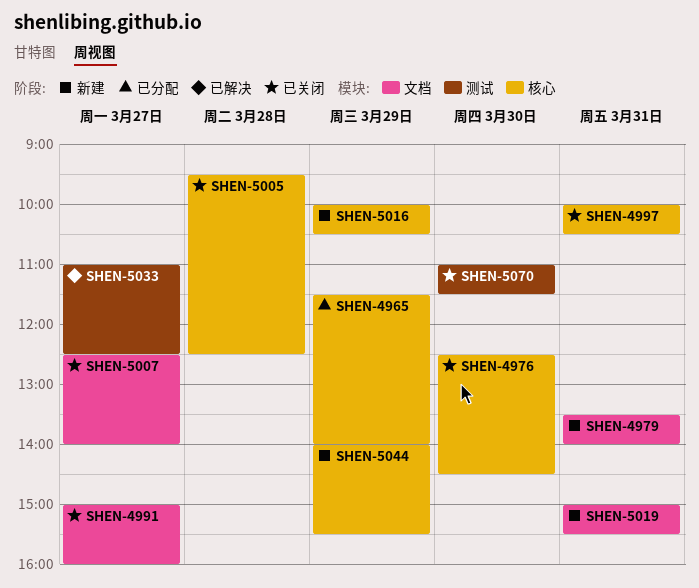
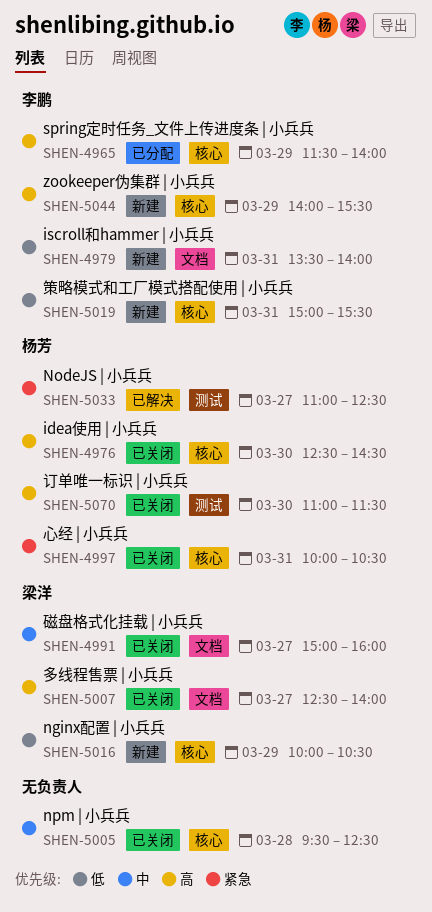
SHEN-5019, label: 文档 -> 核心

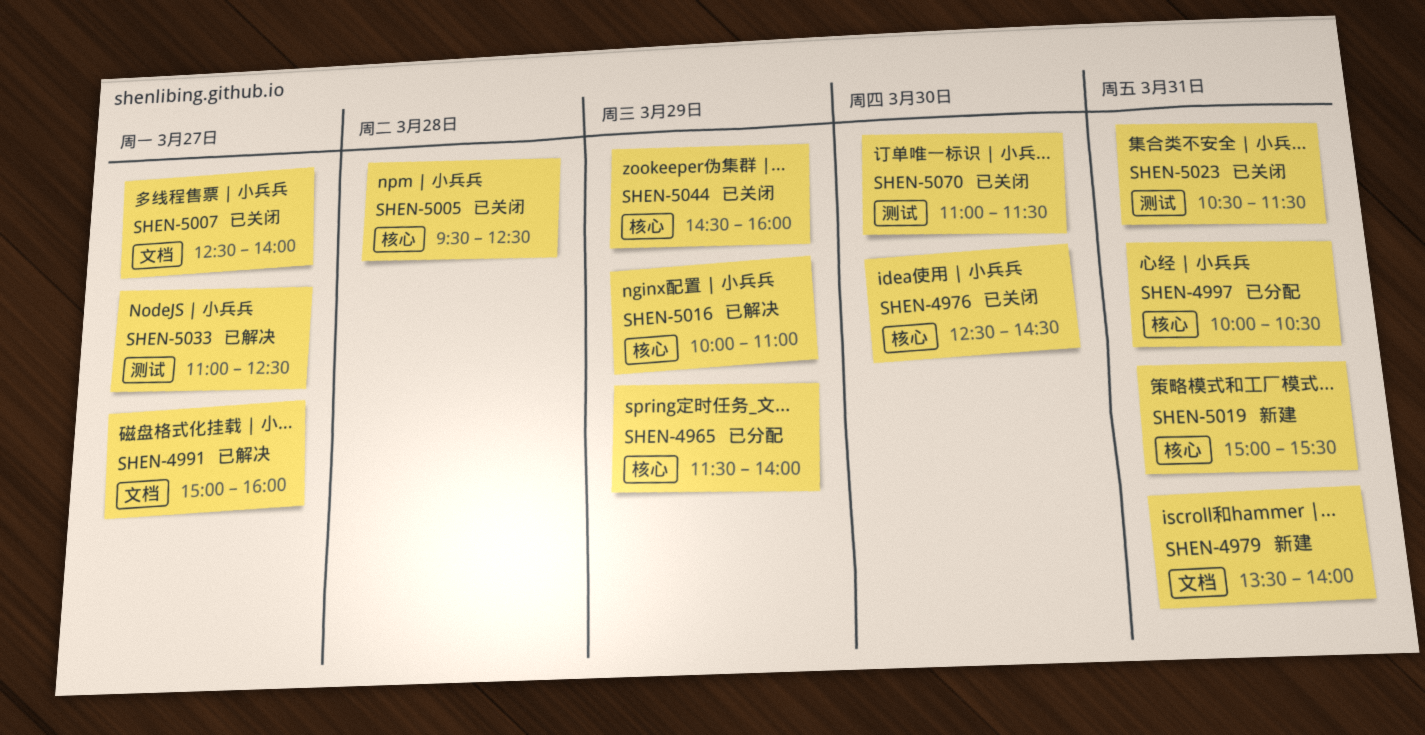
SHEN-4991, status: 已关闭 -> 已解决
SHEN-4997, status: 已关闭 -> 已分配
SHEN-5016, status: 新建 -> 已解决
SHEN-5016, ends: 10:30 -> 11:00
SHEN-5023: none -> present
SHEN-5044, status: 新建 -> 已关闭
SHEN-5044, begins: 14:00 -> 14:30
SHEN-5044, ends: 15:30 -> 16:00

